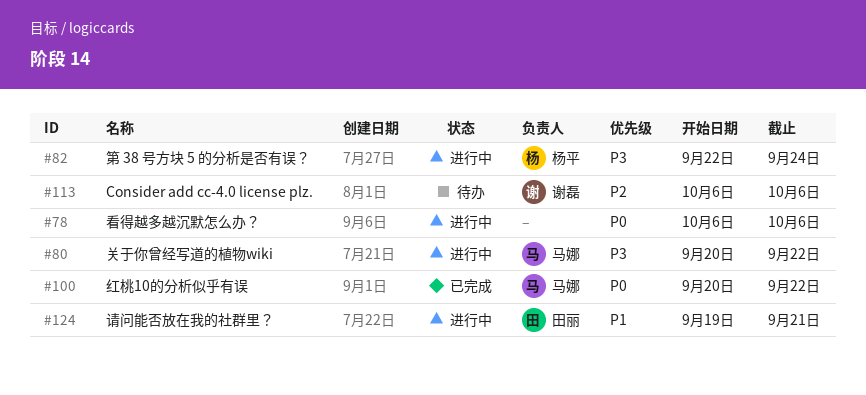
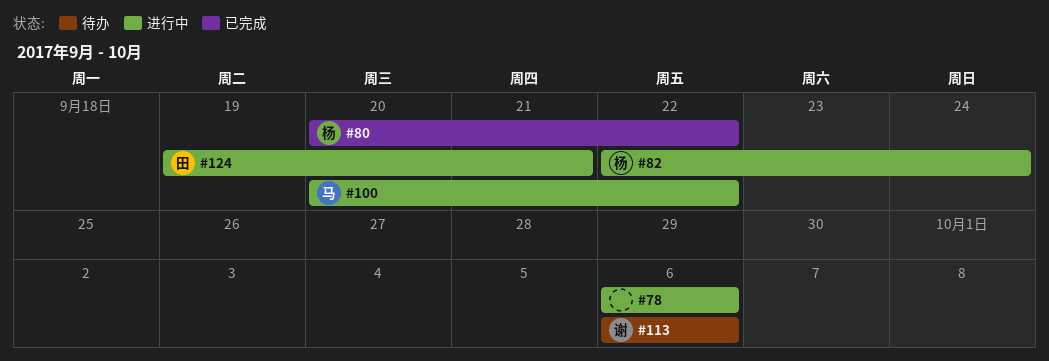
#80, status: 进行中 -> 已完成
#80, owner: 马娜 -> 杨平
#100, status: 已完成 -> 进行中

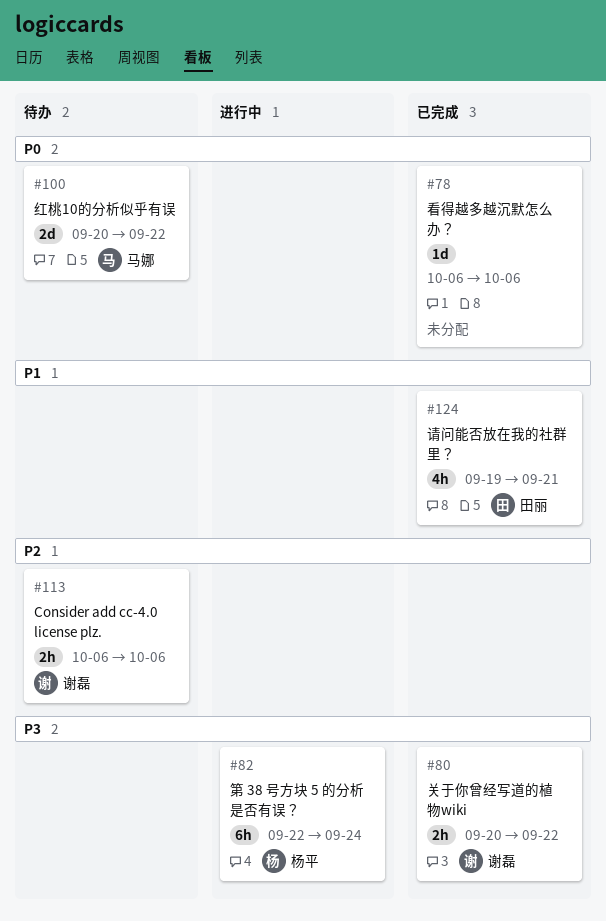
#78, status: 进行中 -> 已完成
#80, owner: 杨平 -> 谢磊
#100, status: 进行中 -> 待办
#124, status: 进行中 -> 已完成

